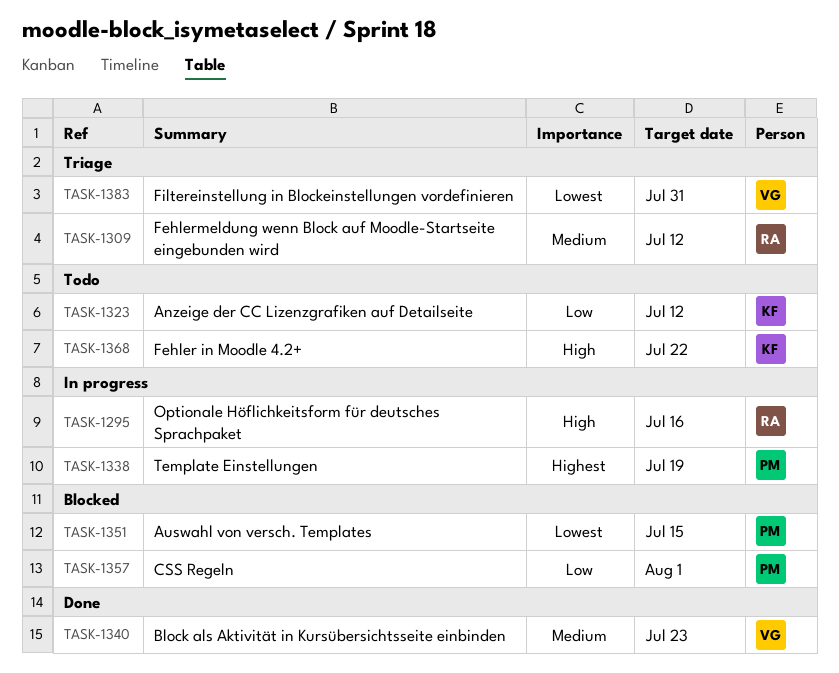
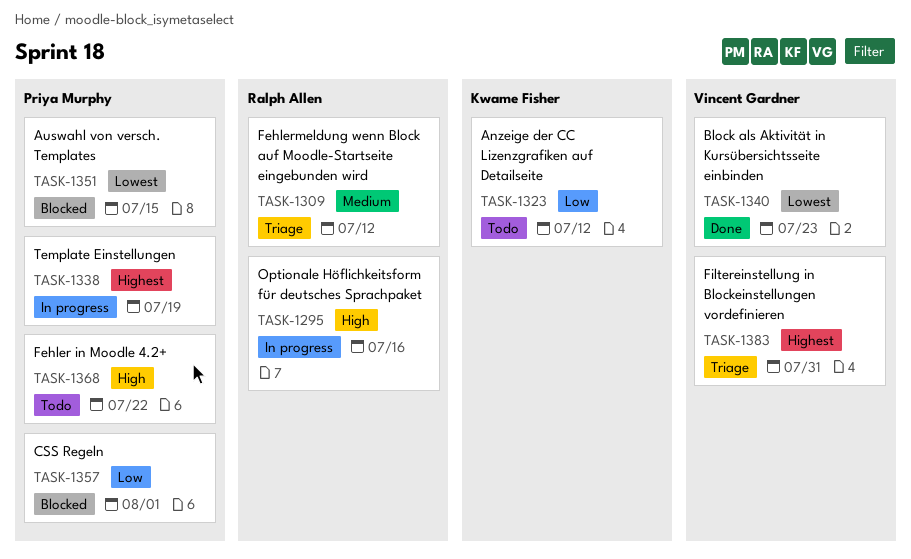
TASK-1340, priority: Medium -> Lowest
TASK-1368, owner: Kwame Fisher -> Priya Murphy
TASK-1383, priority: Lowest -> Highest

